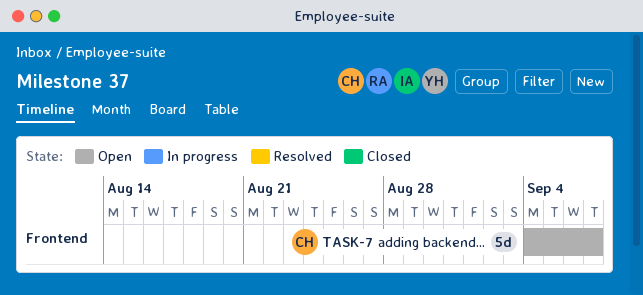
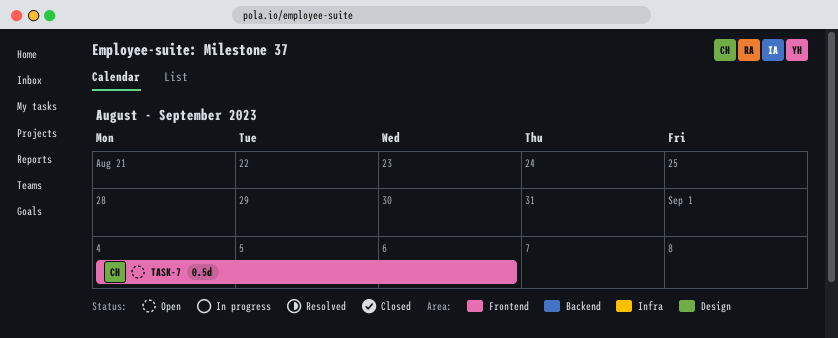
TASK-7, estimate: 5d -> 0.5d
TASK-7, due: Sep 7 -> Sep 6

